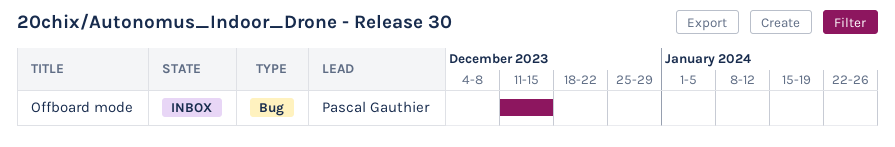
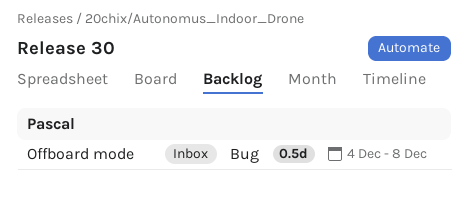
Offboard mode, start: Dec 11 -> Dec 4
Offboard mode, due: Dec 15 -> Dec 8

